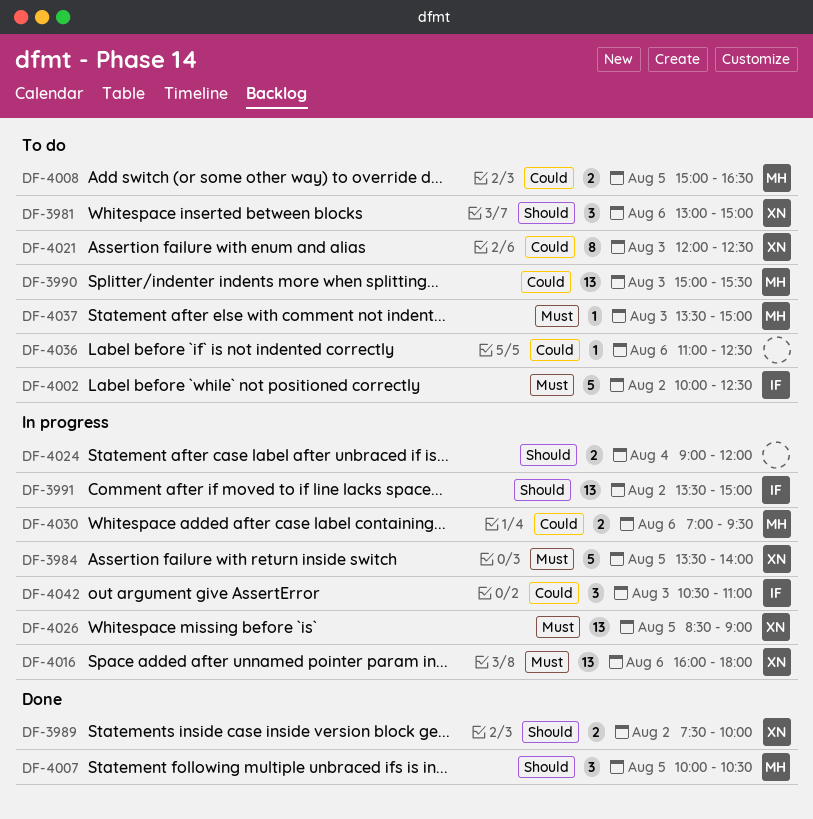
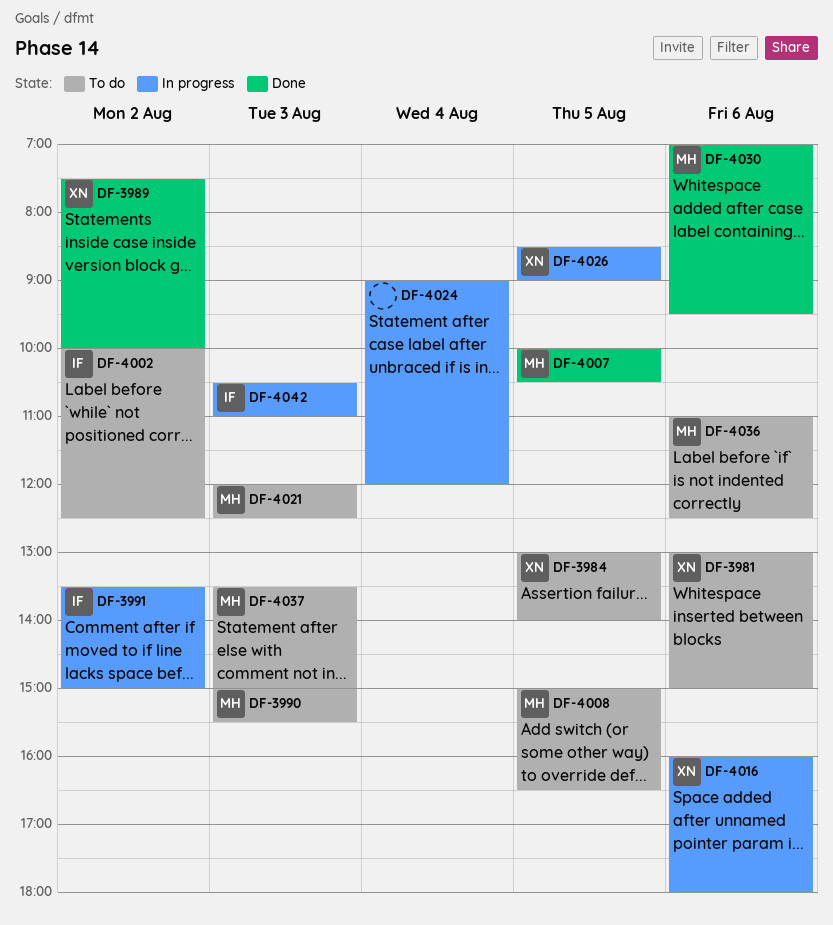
DF-3984, status: In progress -> To do
DF-3984, begins: 13:30 -> 13:00
DF-4021, owner: XN -> MH
DF-4030, status: In progress -> Done
DF-4036, owner: none -> MH

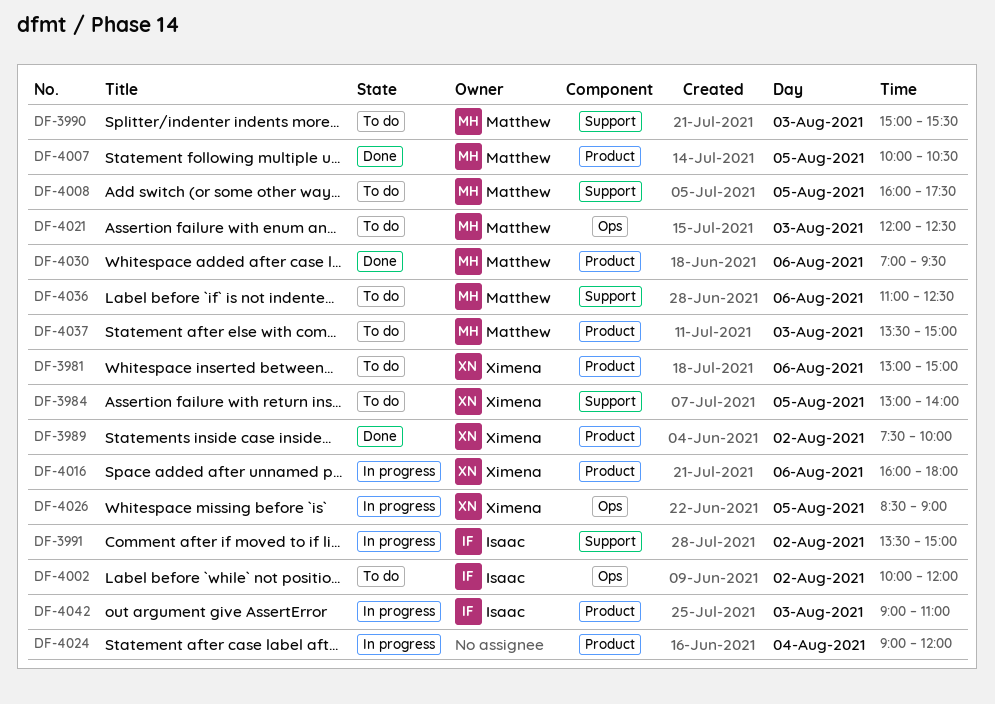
DF-4002, ends: 12:30 -> 12:00
DF-4008, begins: 15:00 -> 16:00
DF-4008, ends: 16:30 -> 17:30
DF-4042, begins: 10:30 -> 09:00

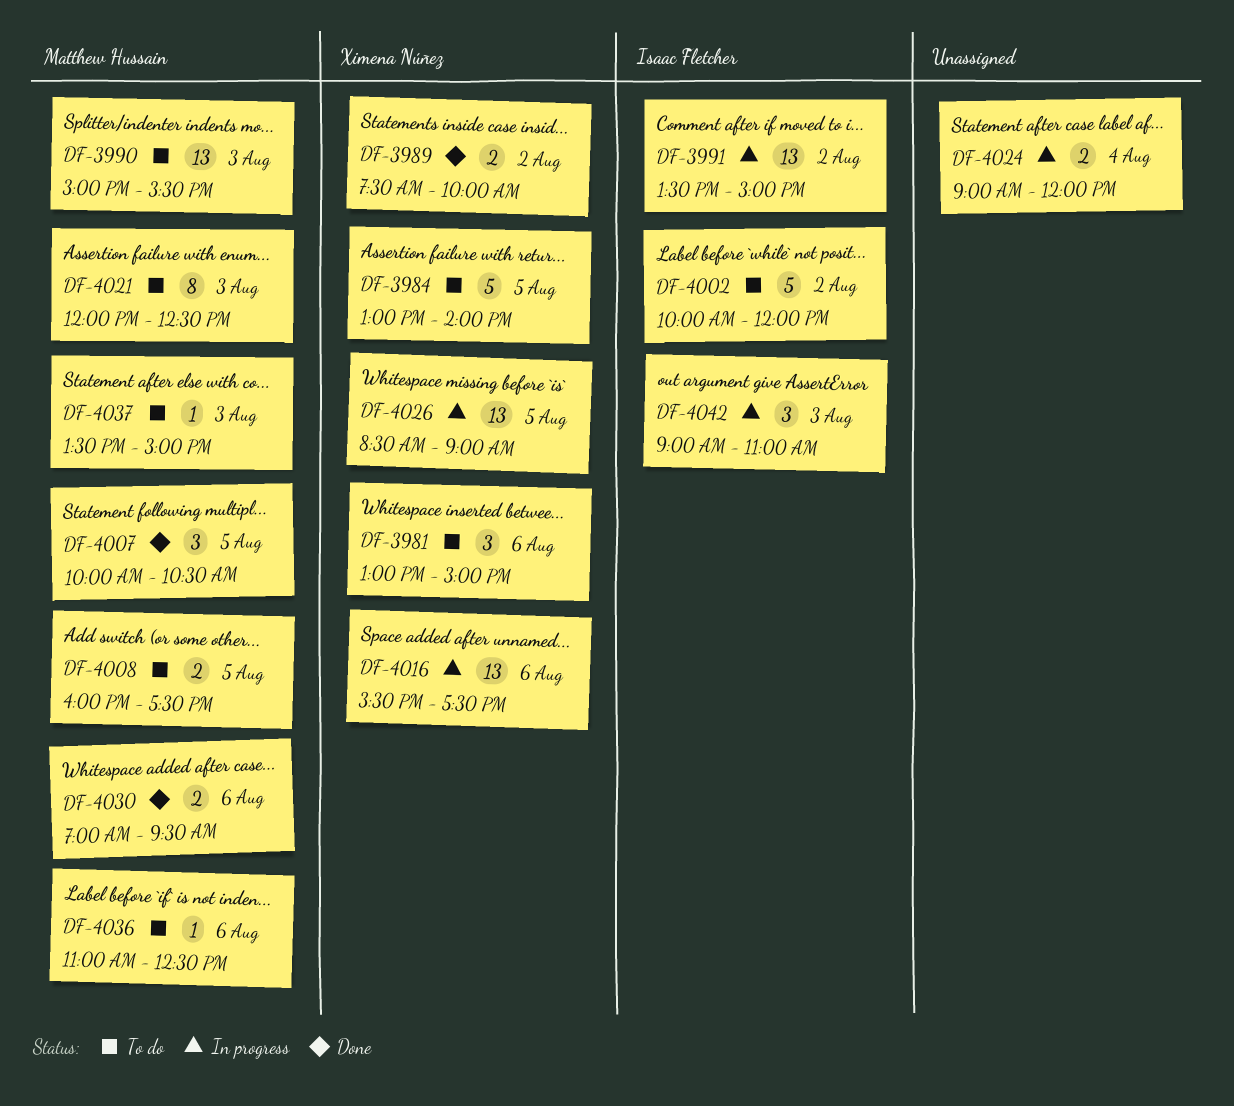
DF-4016, begins: 16:00 -> 15:30
DF-4016, ends: 18:00 -> 17:30

